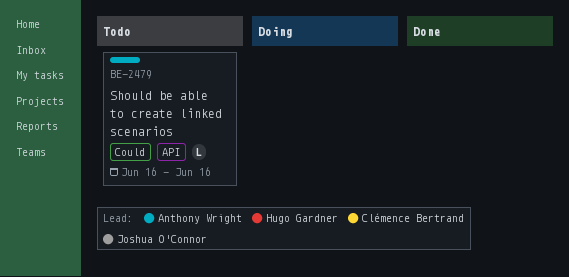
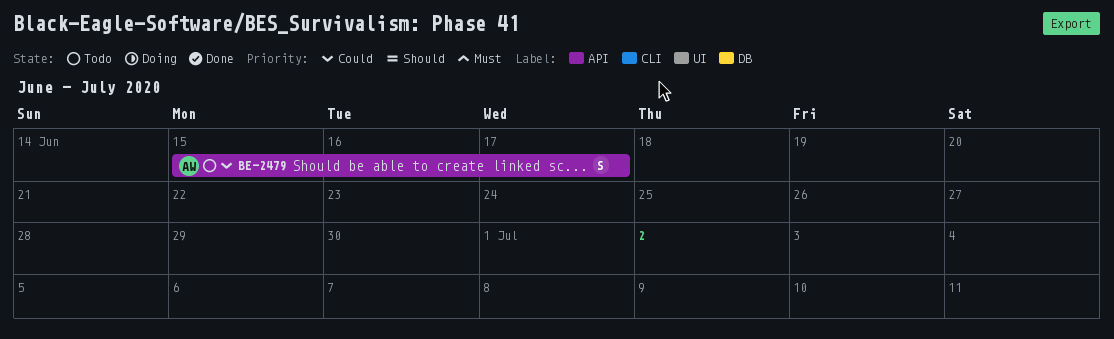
BE-2479, estimate: L -> S
BE-2479, start: Jun 16 -> Jun 15
BE-2479, due: Jun 16 -> Jun 17

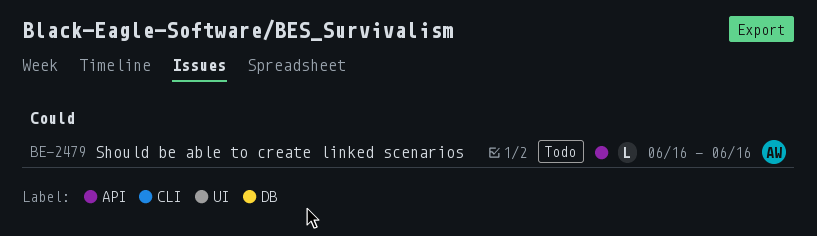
BE-2479, estimate: S -> L
BE-2479, start: Jun 15 -> Jun 16
BE-2479, due: Jun 17 -> Jun 16

